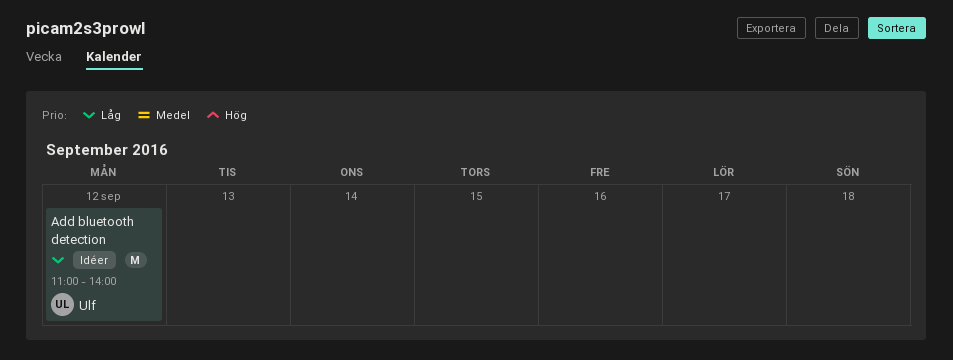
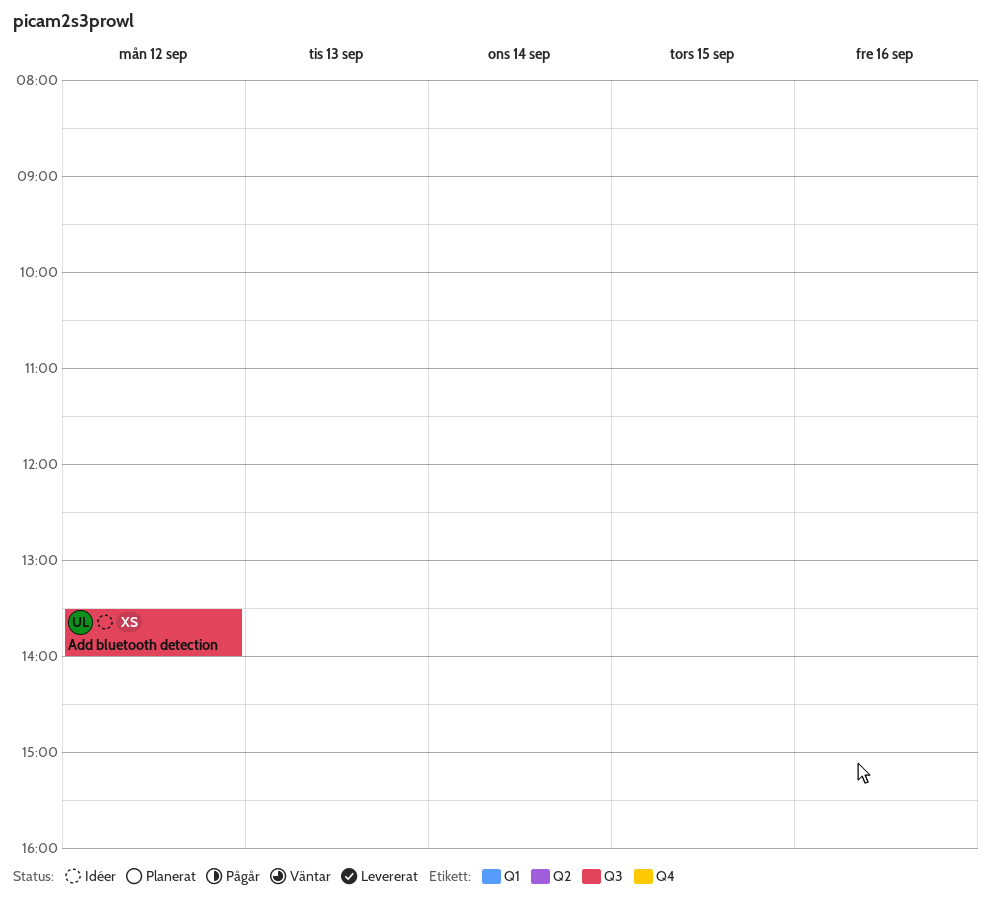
Add bluetooth detection, estimate: M -> XS
Add bluetooth detection, begins: 11:00 -> 13:30

